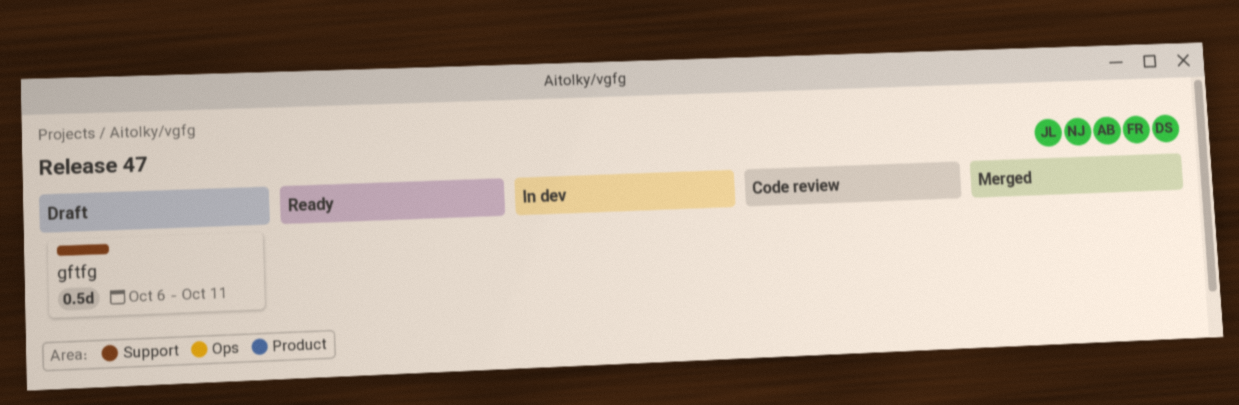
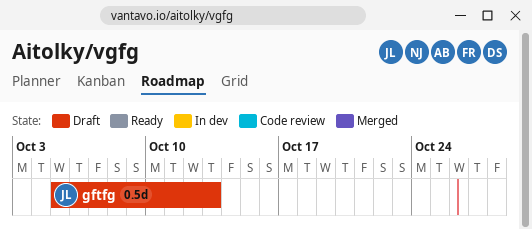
gftfg, start: Oct 6 -> Oct 5
gftfg, due: Oct 11 -> Oct 13

